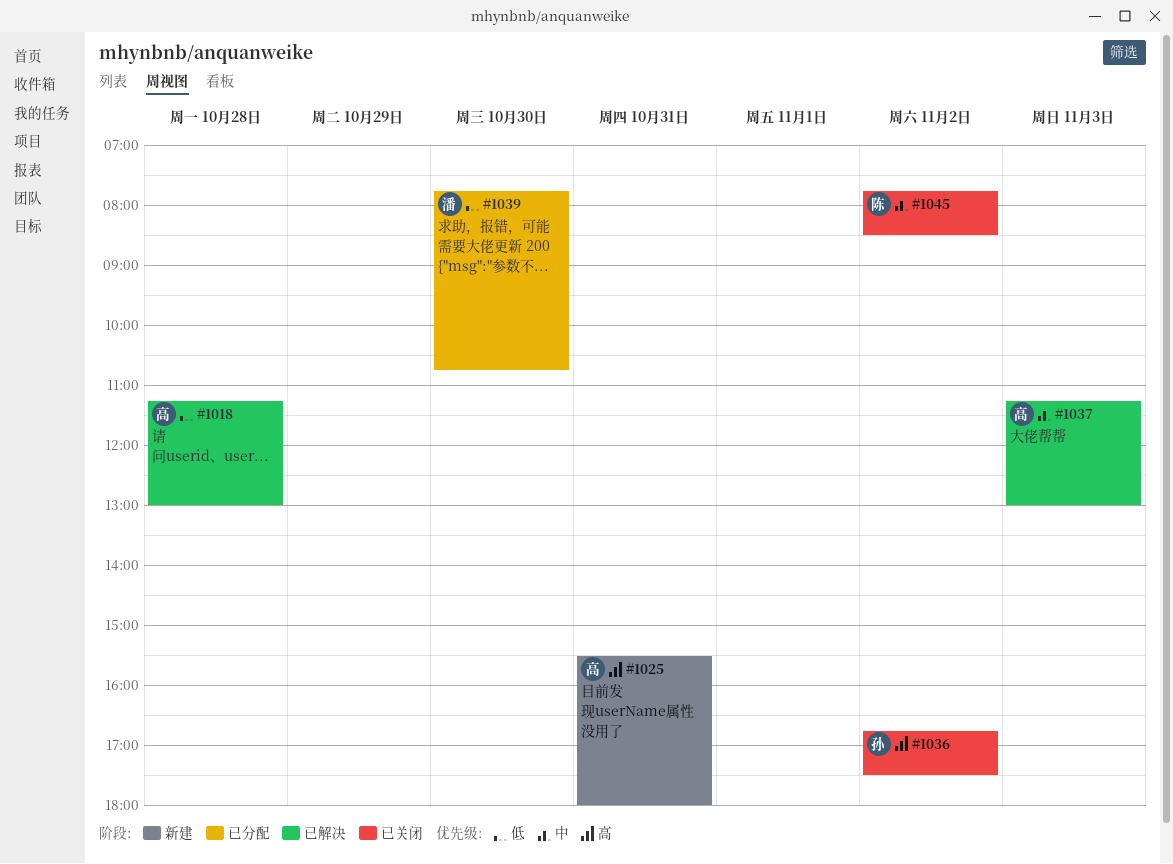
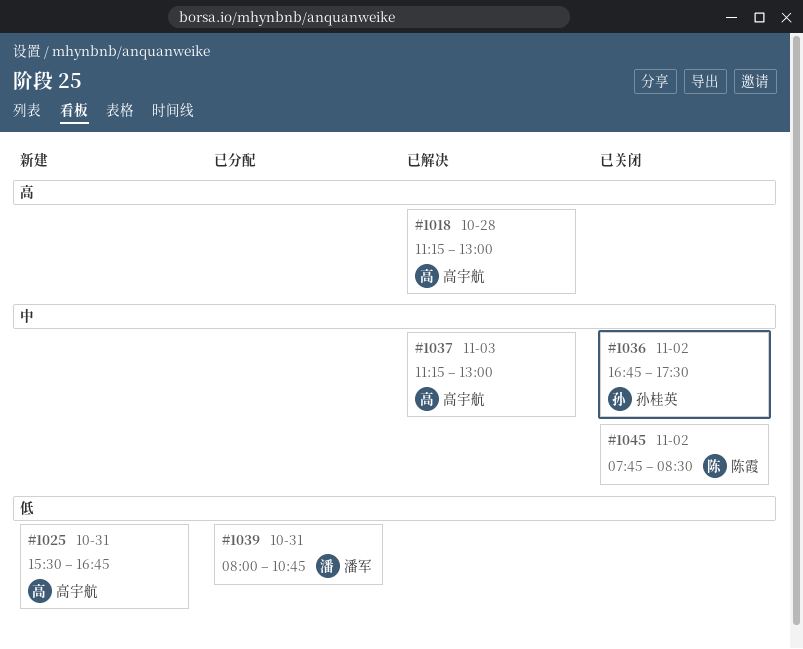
#1018, priority: 低 -> 高
#1025, priority: 高 -> 低
#1025, ends: 18:00 -> 16:45
#1036, priority: 高 -> 中
#1039, day: Oct 30 -> Oct 31
#1039, begins: 07:45 -> 08:00

